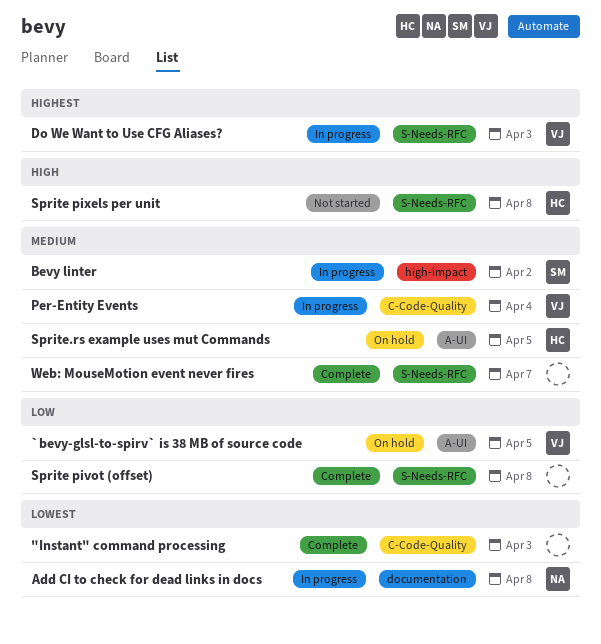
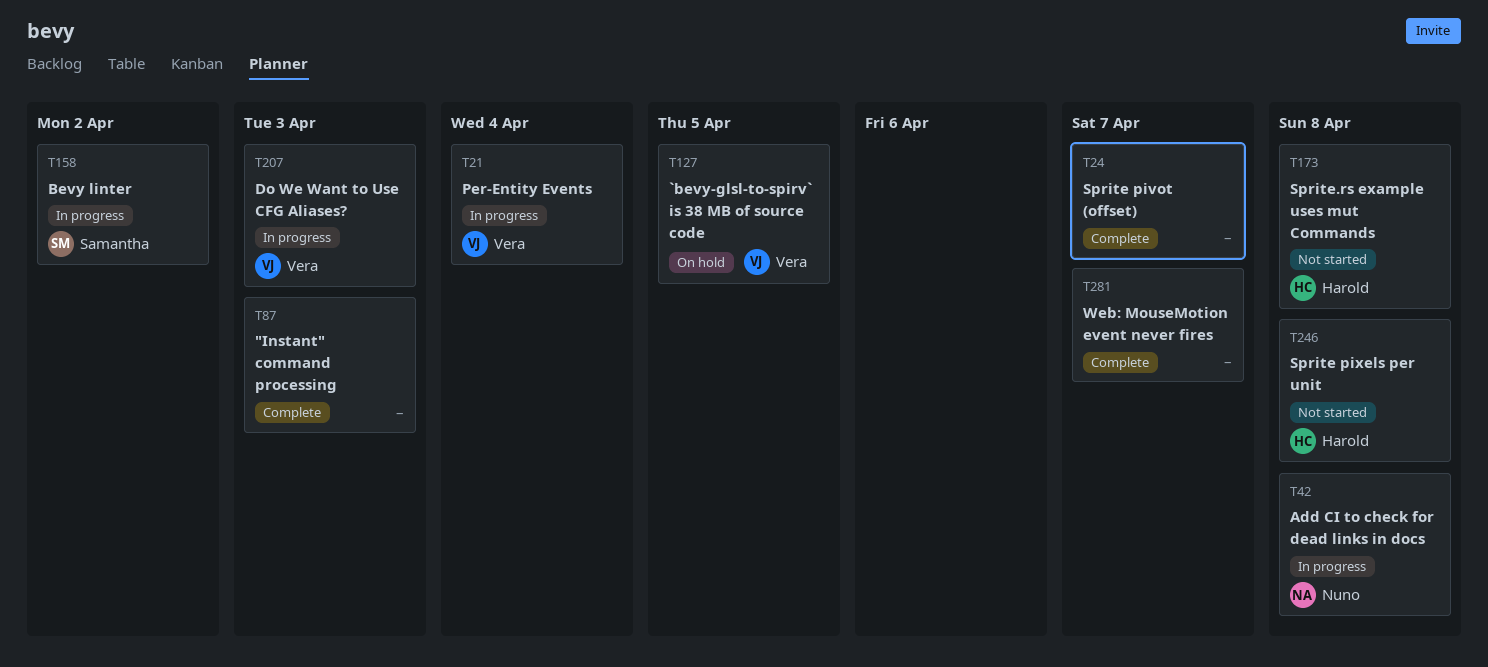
Sprite pivot (offset), due: Apr 8 -> Apr 7
Sprite.rs example uses mut Commands, status: On hold -> Not started
Sprite.rs example uses mut Commands, due: Apr 5 -> Apr 8

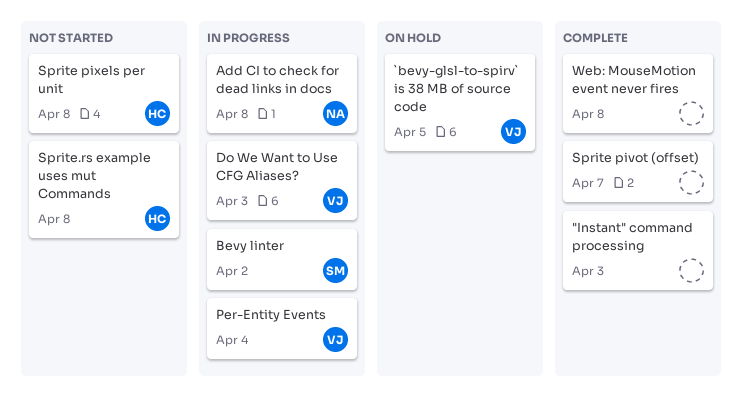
Web: MouseMotion event never fires, due: Apr 7 -> Apr 8

